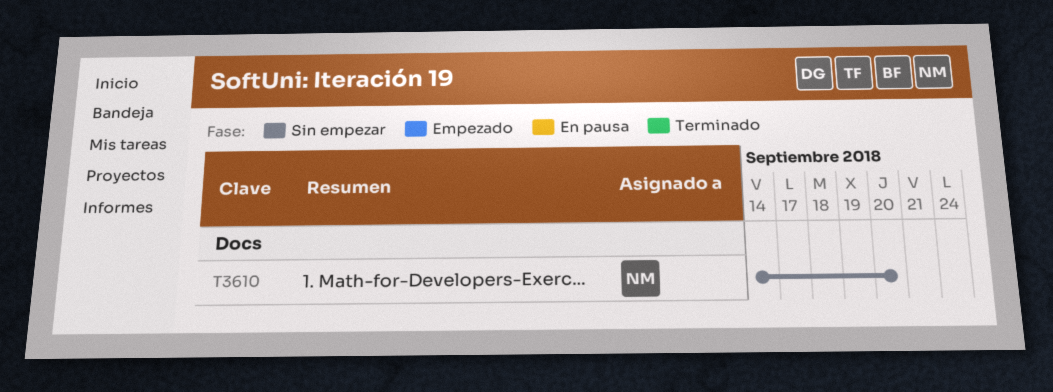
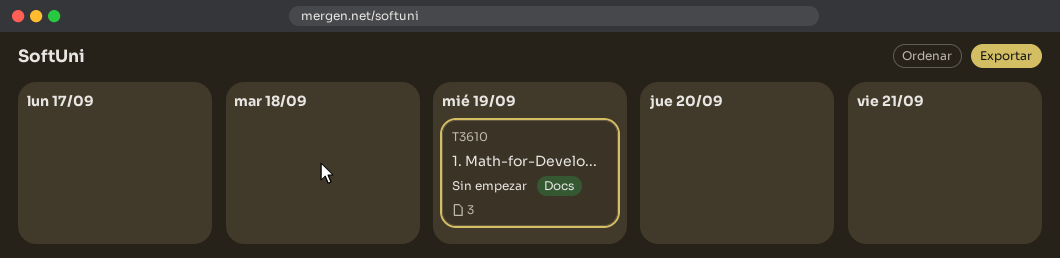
T3610, due: Sep 20 -> Sep 19

